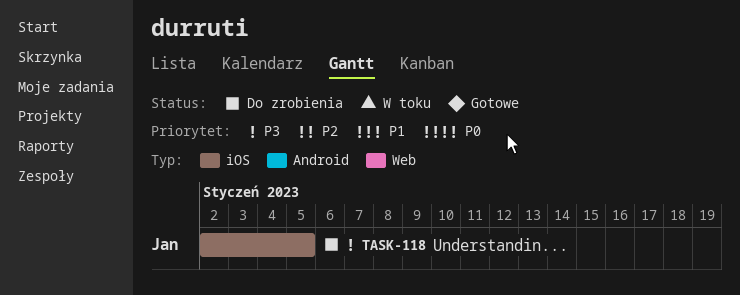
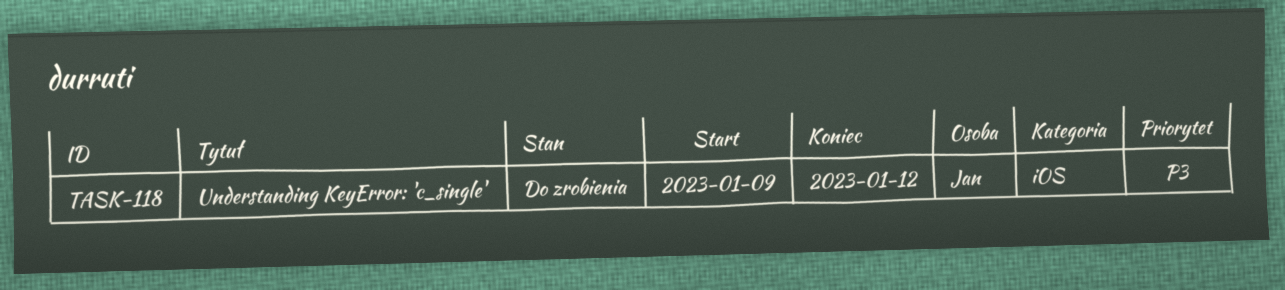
TASK-118, start: Jan 2 -> Jan 9
TASK-118, due: Jan 5 -> Jan 12

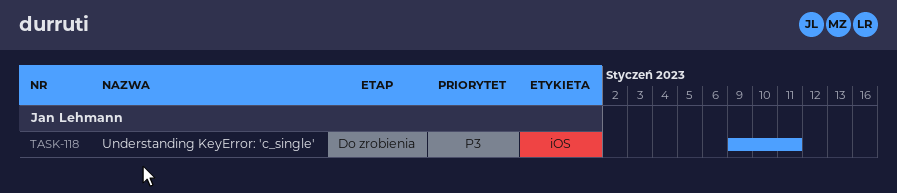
TASK-118, due: Jan 12 -> Jan 11

